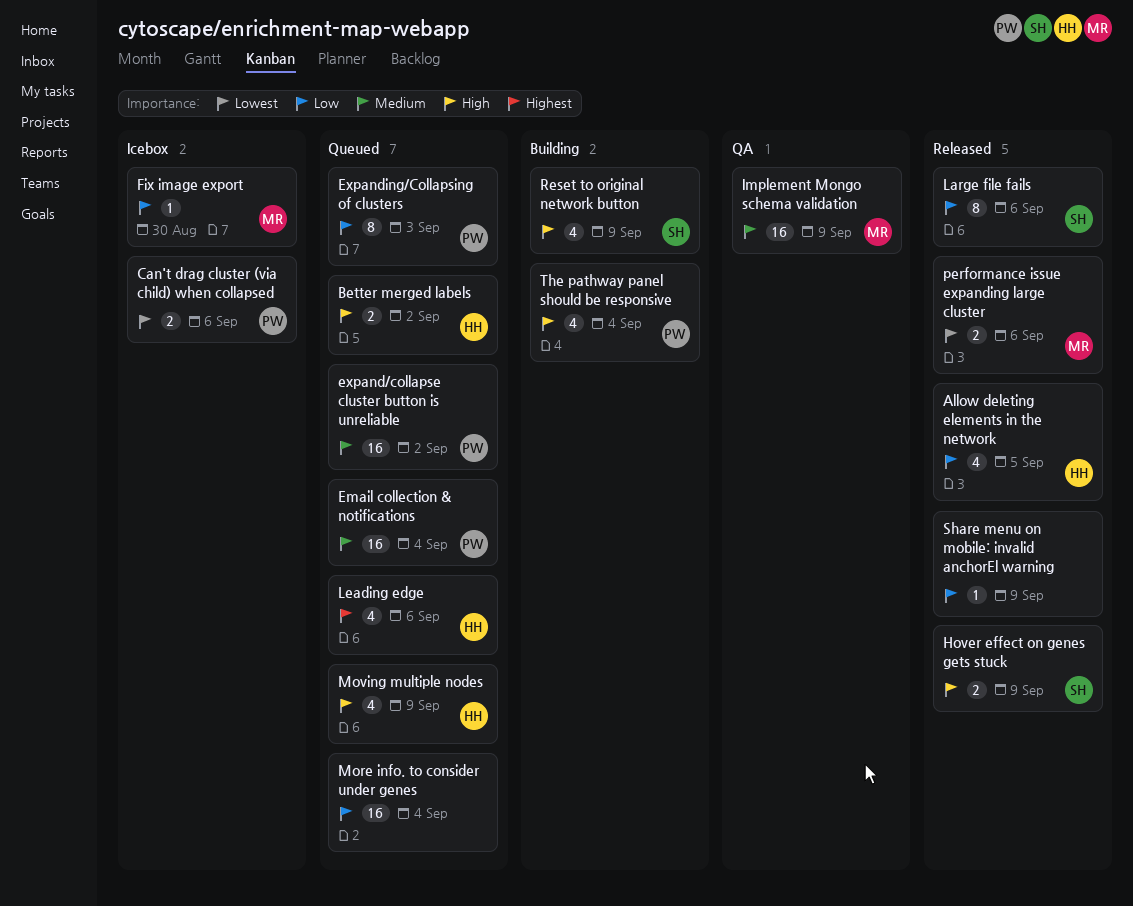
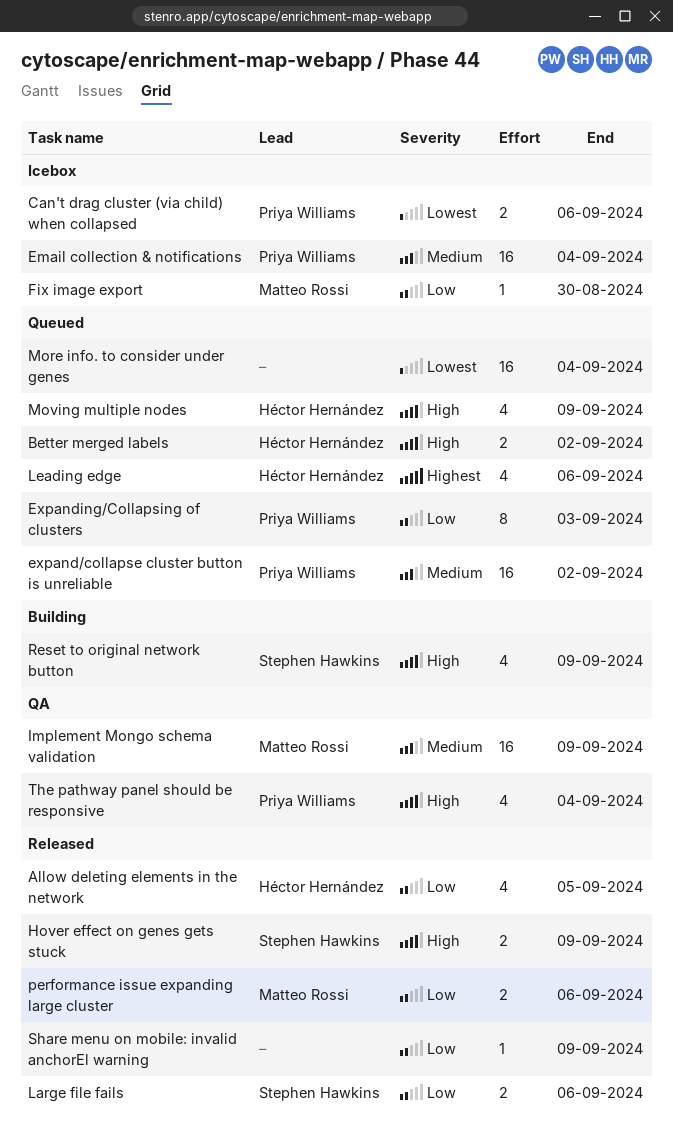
Email collection & notifications, status: Queued -> Icebox
Large file fails, estimate: 8 -> 2
More info. to consider under genes, priority: Low -> Lowest
performance issue expanding large cluster, priority: Lowest -> Low
The pathway panel should be responsive, status: Building -> QA

